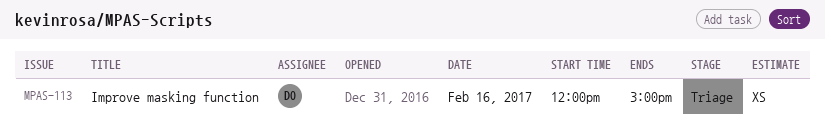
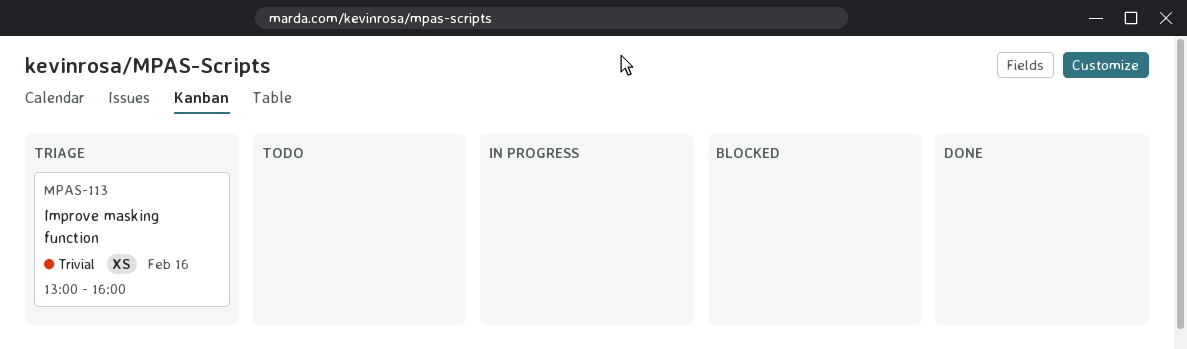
MPAS-113, begins: 12:00 -> 13:00
MPAS-113, ends: 15:00 -> 16:00

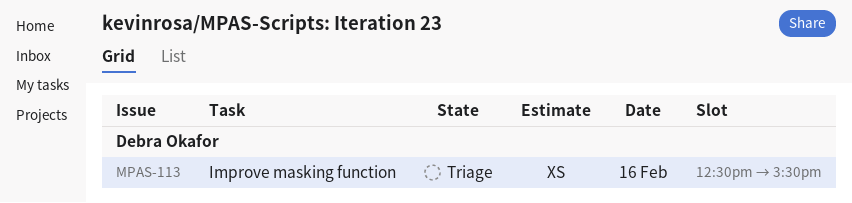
MPAS-113, begins: 13:00 -> 12:30
MPAS-113, ends: 16:00 -> 15:30

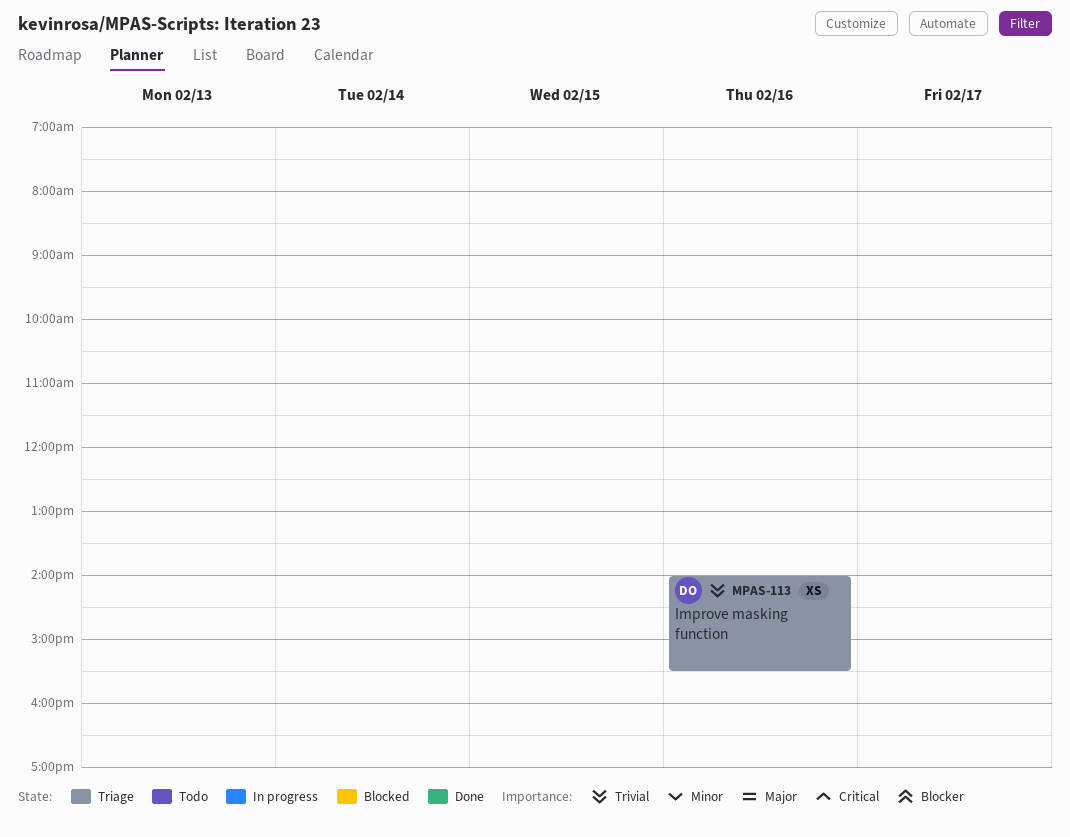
MPAS-113, begins: 12:30 -> 14:00

